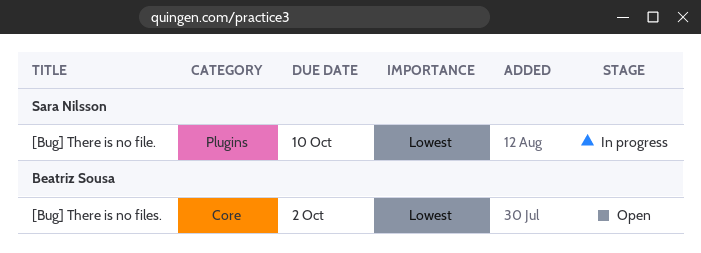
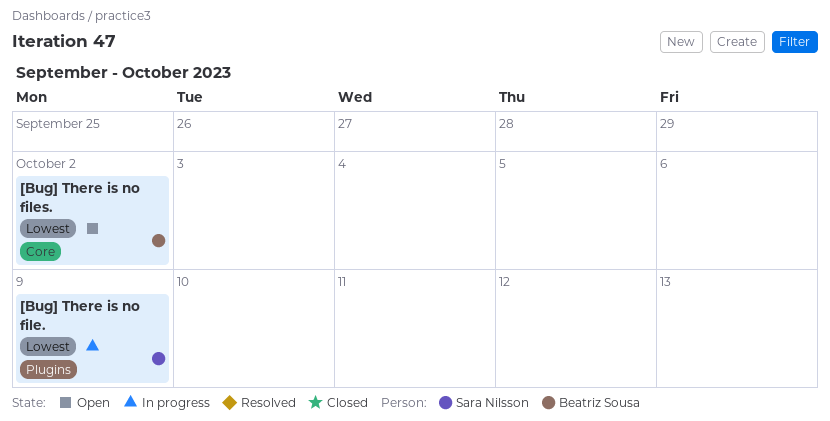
[Bug] There is no file., due: Oct 10 -> Oct 9

